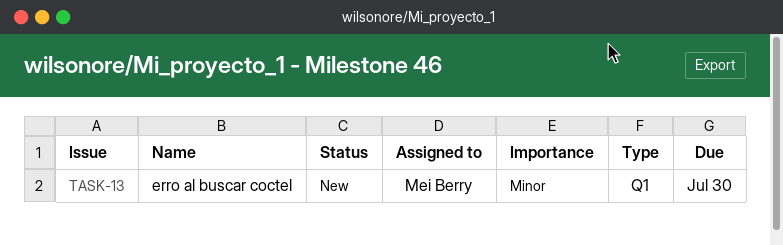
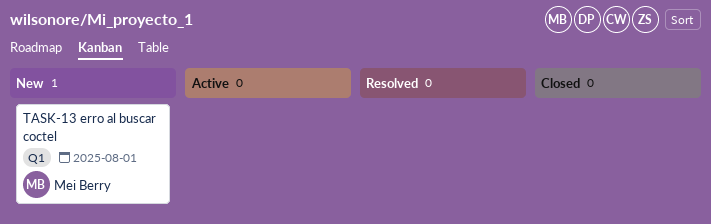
TASK-13, due: Jul 30 -> Aug 1

